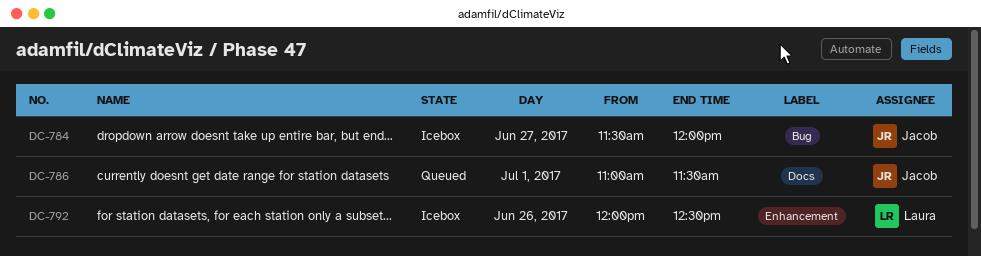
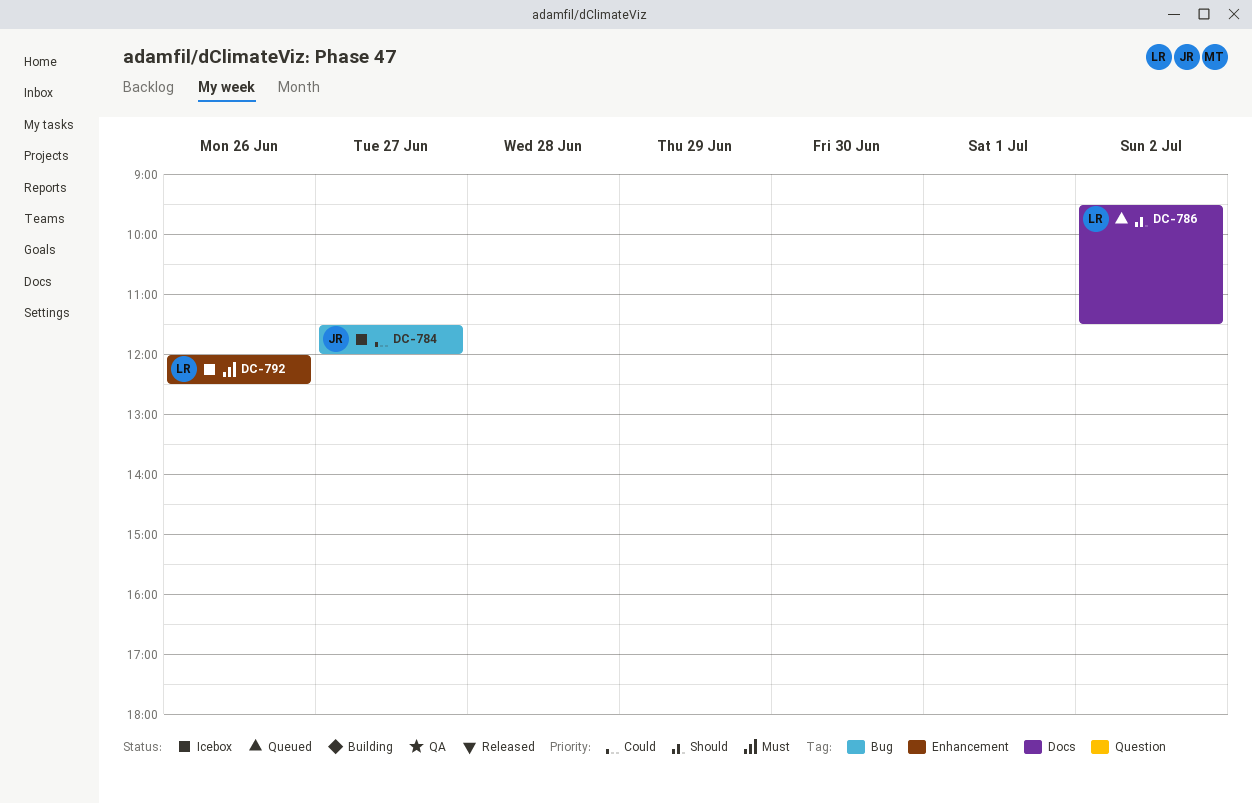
DC-786, owner: Jacob -> Laura
DC-786, day: Jul 1 -> Jul 2
DC-786, begins: 11:00 -> 09:30

